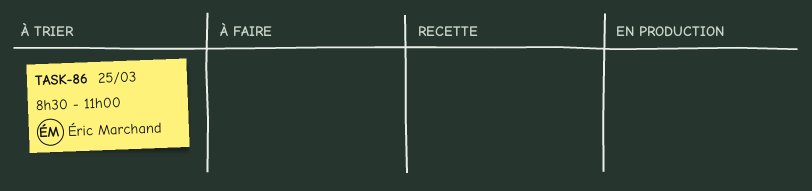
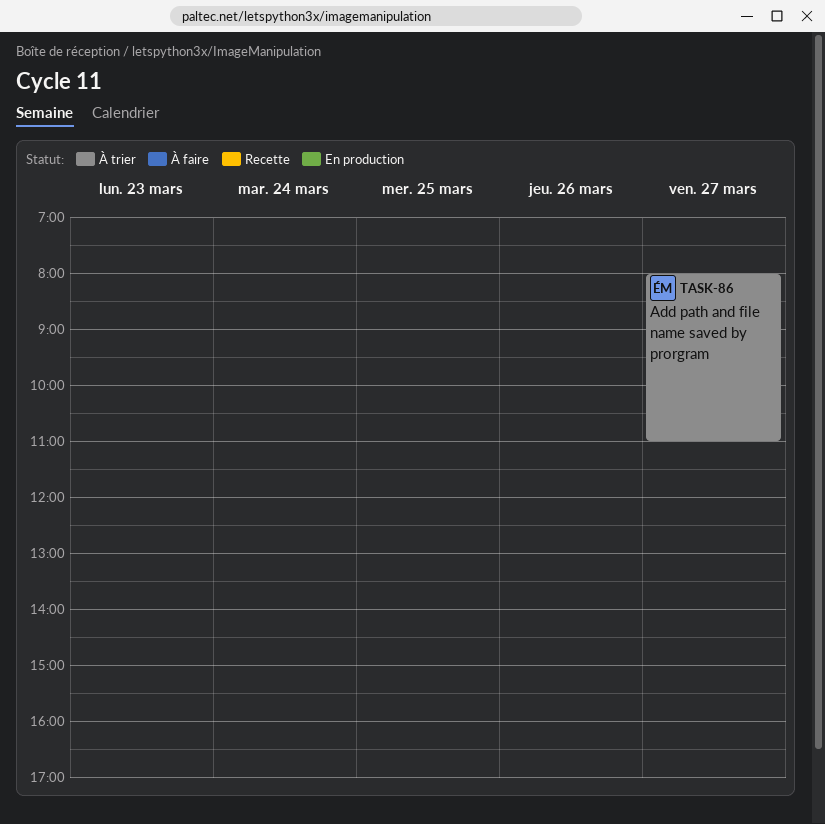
TASK-86, day: Mar 25 -> Mar 27
TASK-86, begins: 08:30 -> 08:00

